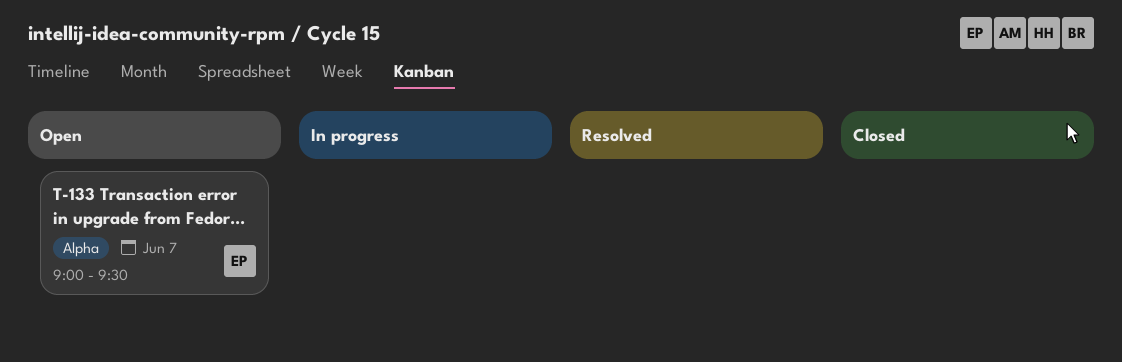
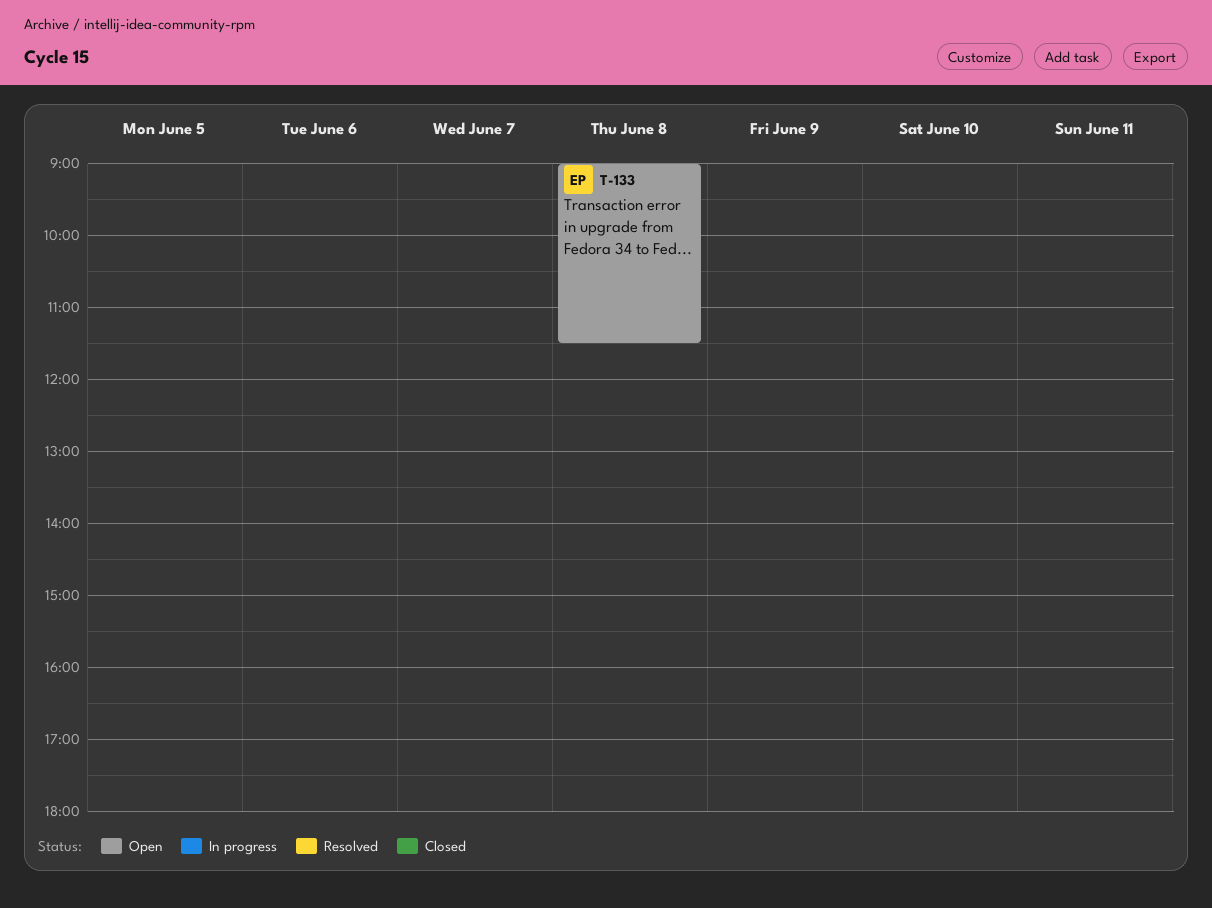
T-133, day: Jun 7 -> Jun 8
T-133, ends: 09:30 -> 11:30

